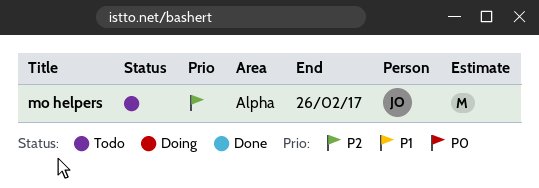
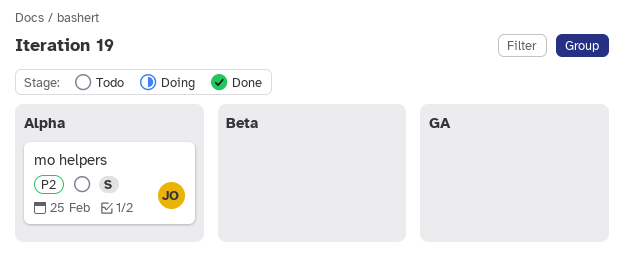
mo helpers, estimate: M -> S
mo helpers, due: Feb 26 -> Feb 25

